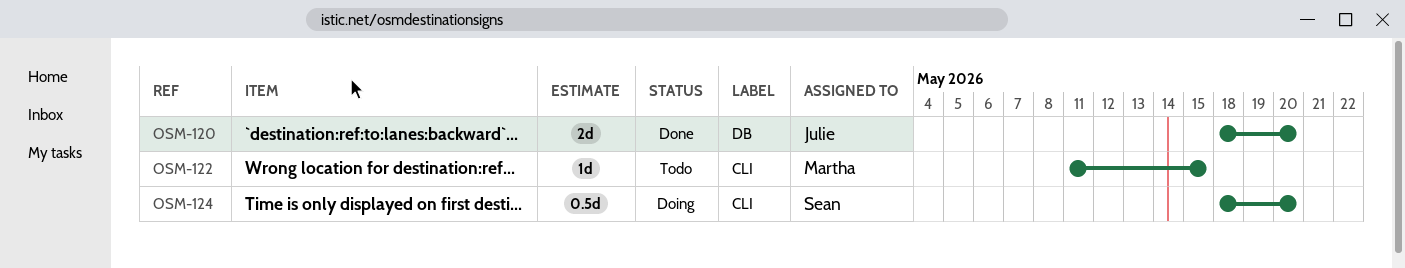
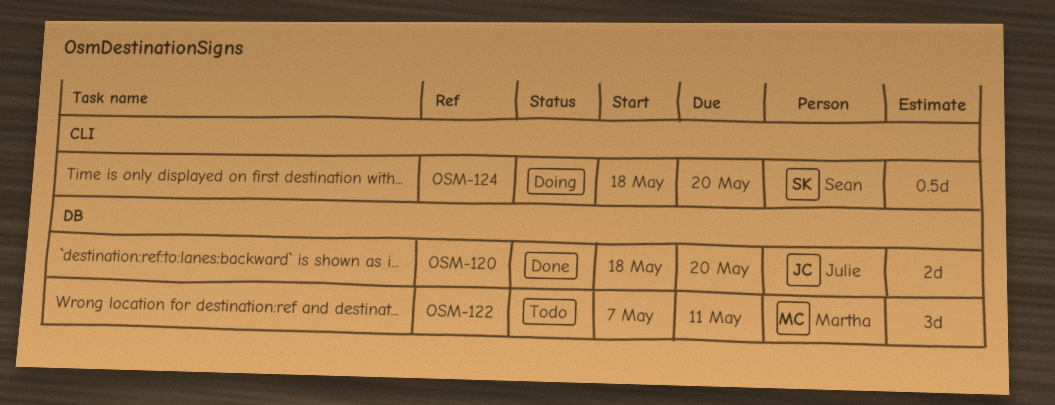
OSM-122, label: CLI -> DB
OSM-122, estimate: 1d -> 3d
OSM-122, start: May 11 -> May 7
OSM-122, due: May 15 -> May 11

